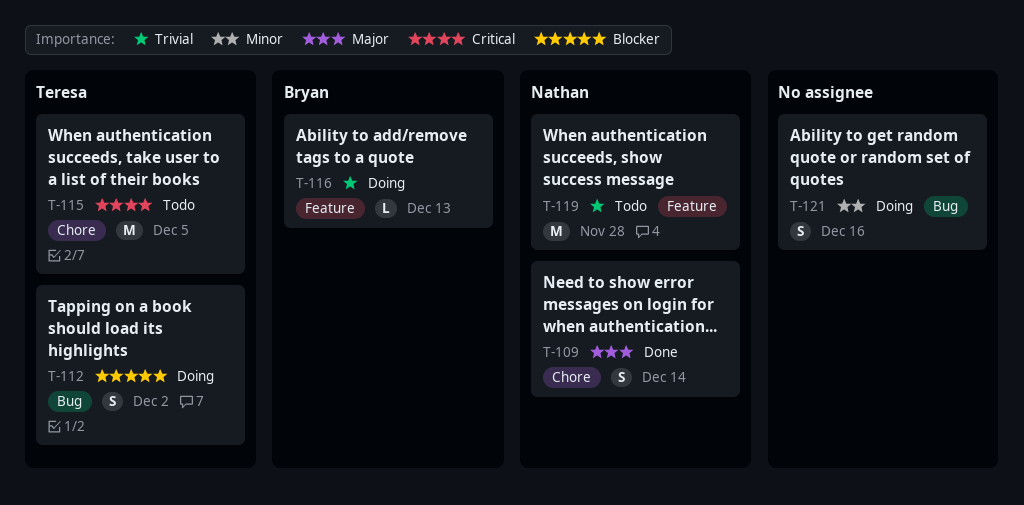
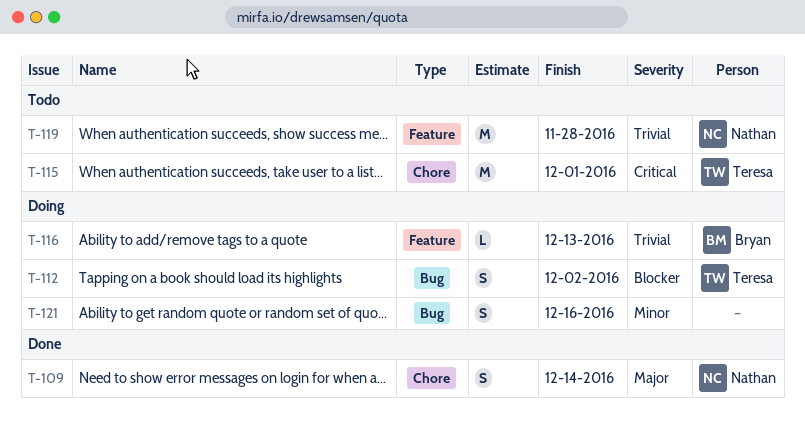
T-115, due: Dec 5 -> Dec 1

